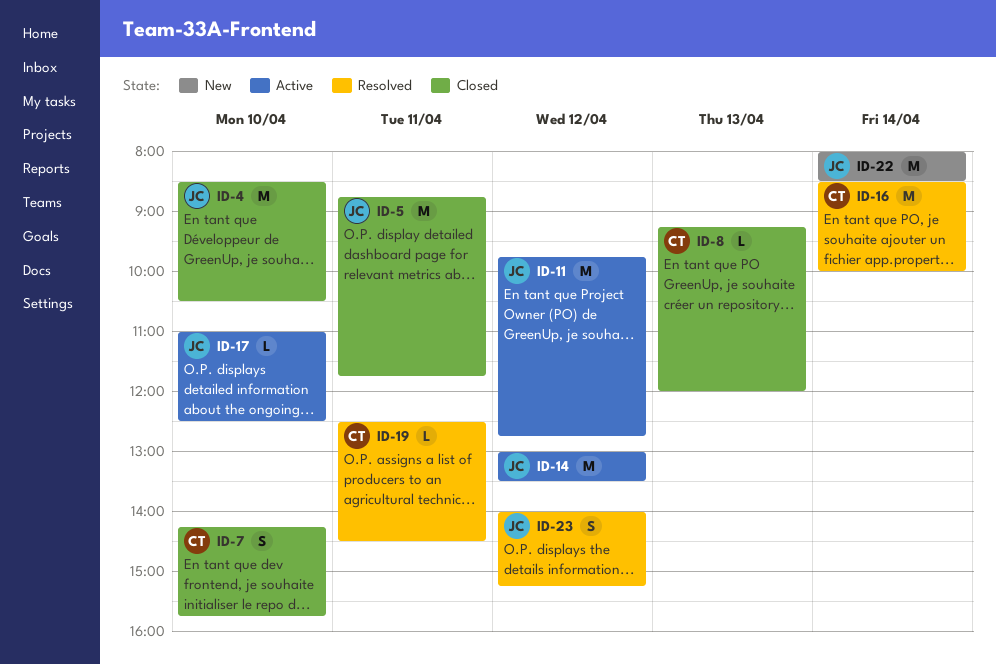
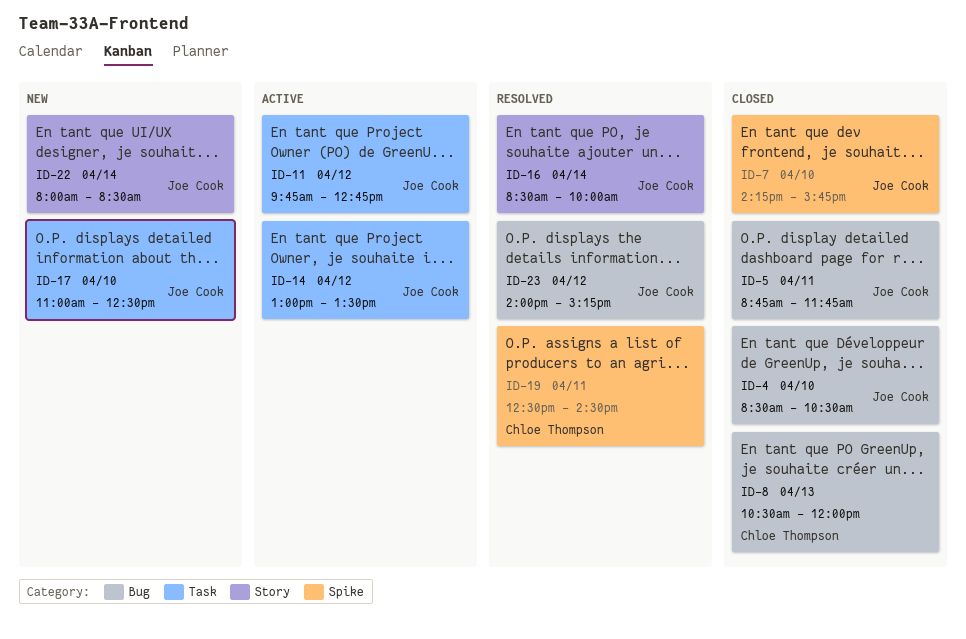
ID-7, owner: Chloe Thompson -> Joe Cook
ID-8, begins: 09:15 -> 10:30
ID-16, owner: Chloe Thompson -> Joe Cook
ID-17, status: Active -> New

